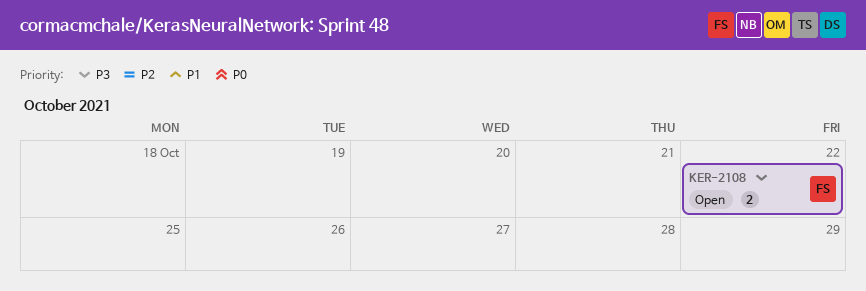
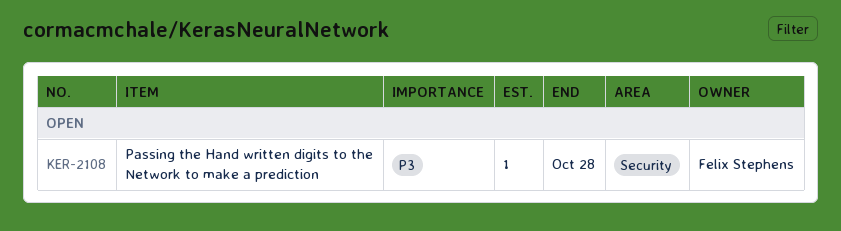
KER-2108, estimate: 2 -> 1
KER-2108, due: Oct 22 -> Oct 28

